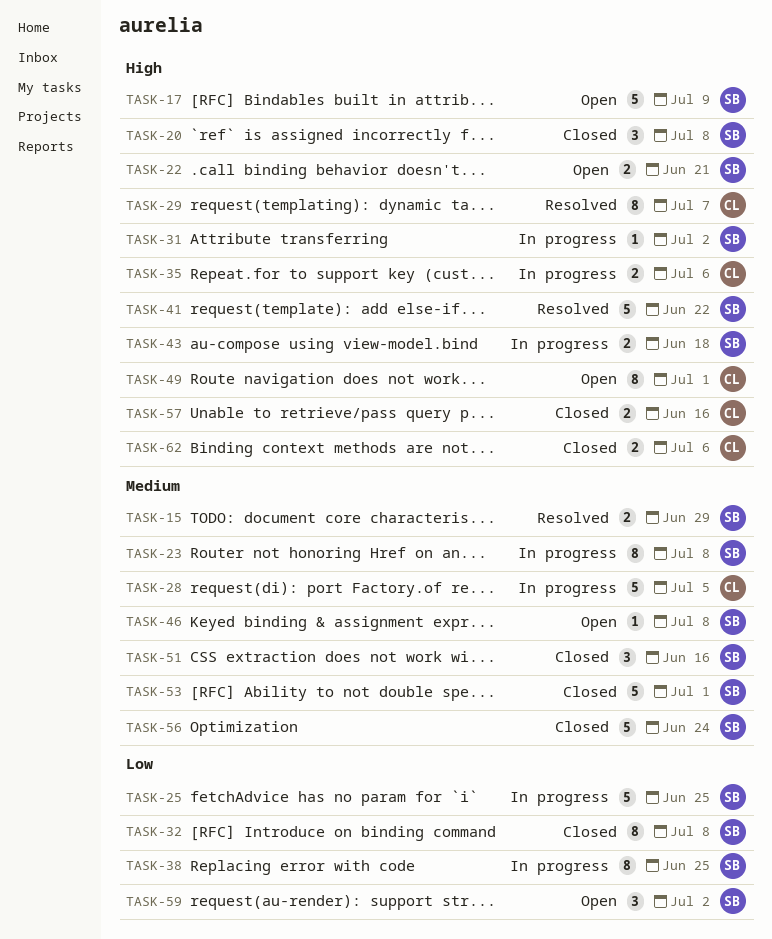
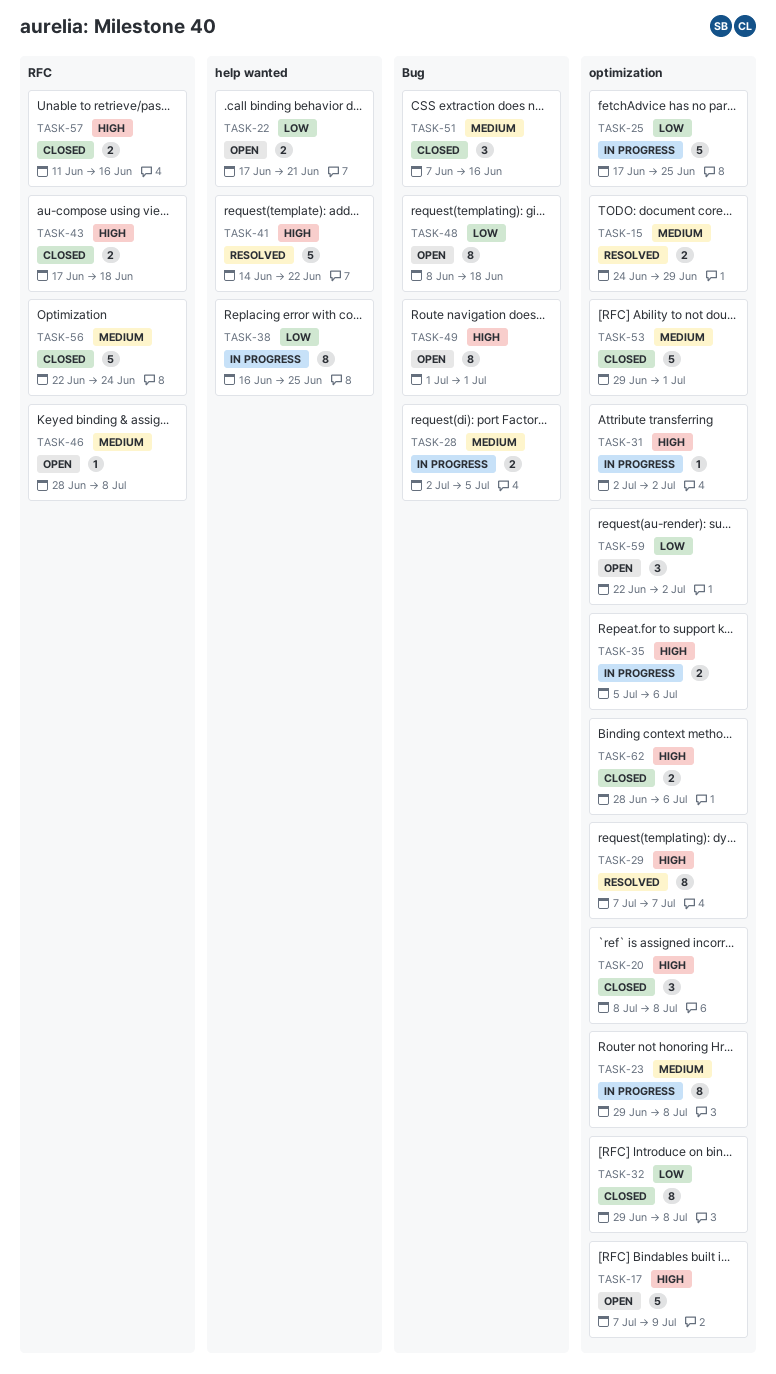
TASK-22, priority: High -> Low
TASK-28, estimate: 5 -> 2
TASK-43, status: In progress -> Closed
TASK-48: none -> present

